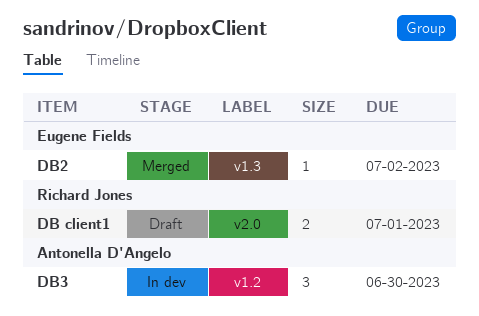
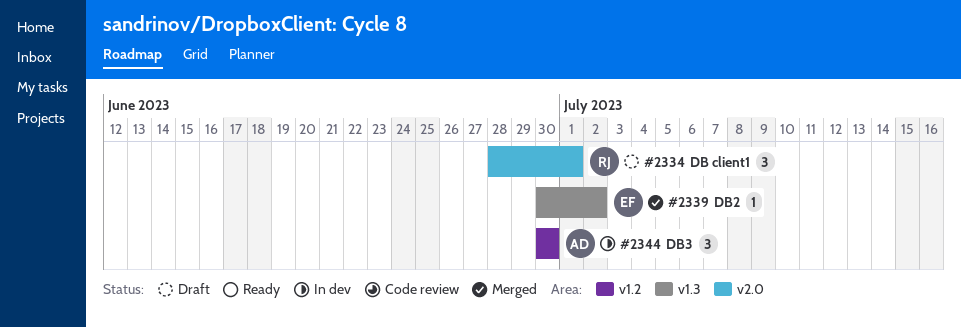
DB client1, estimate: 2 -> 3

